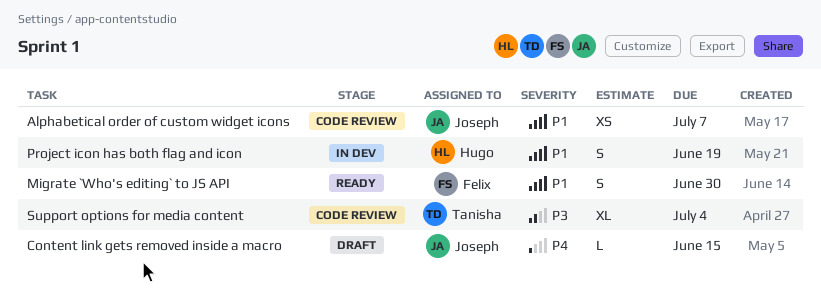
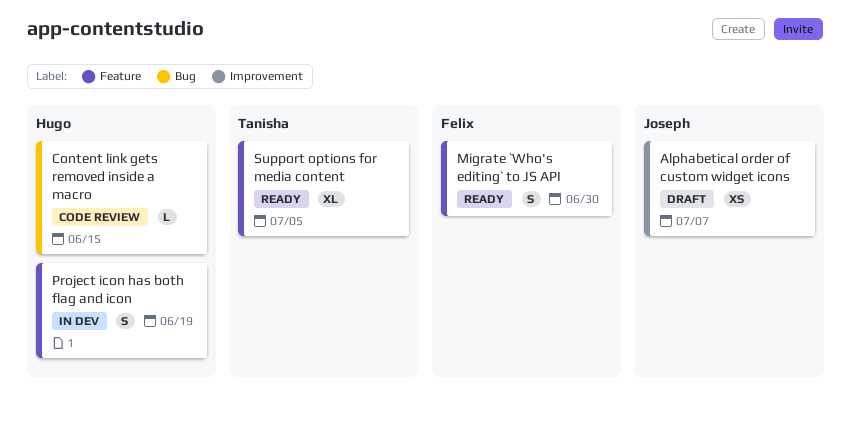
Alphabetical order of custom widget icons, status: Code review -> Draft
Content link gets removed inside a macro, status: Draft -> Code review
Content link gets removed inside a macro, owner: Joseph -> Hugo
Support options for media content, status: Code review -> Ready
Support options for media content, due: Jul 4 -> Jul 5

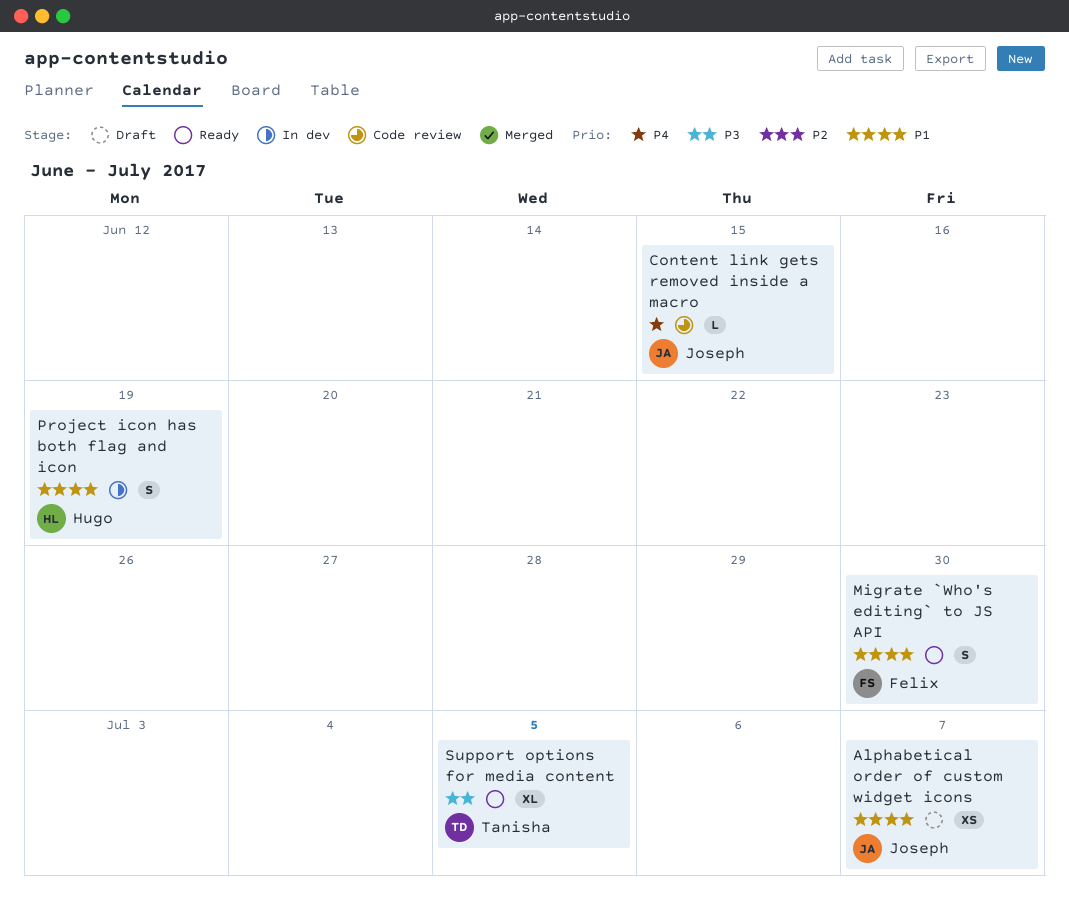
Content link gets removed inside a macro, owner: Hugo -> Joseph

